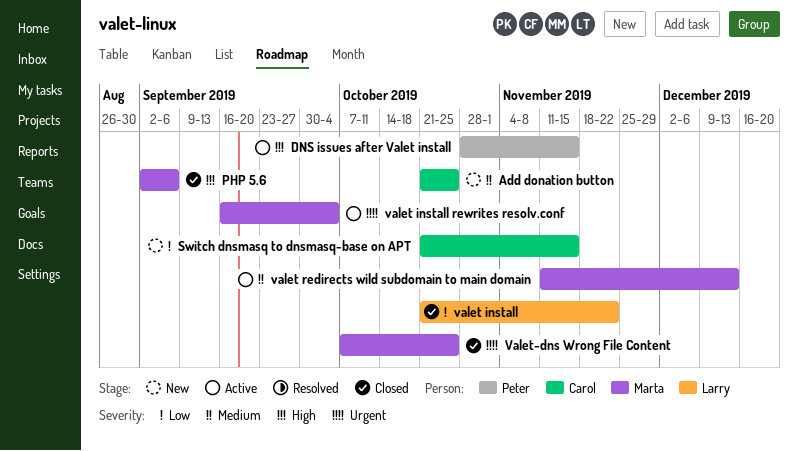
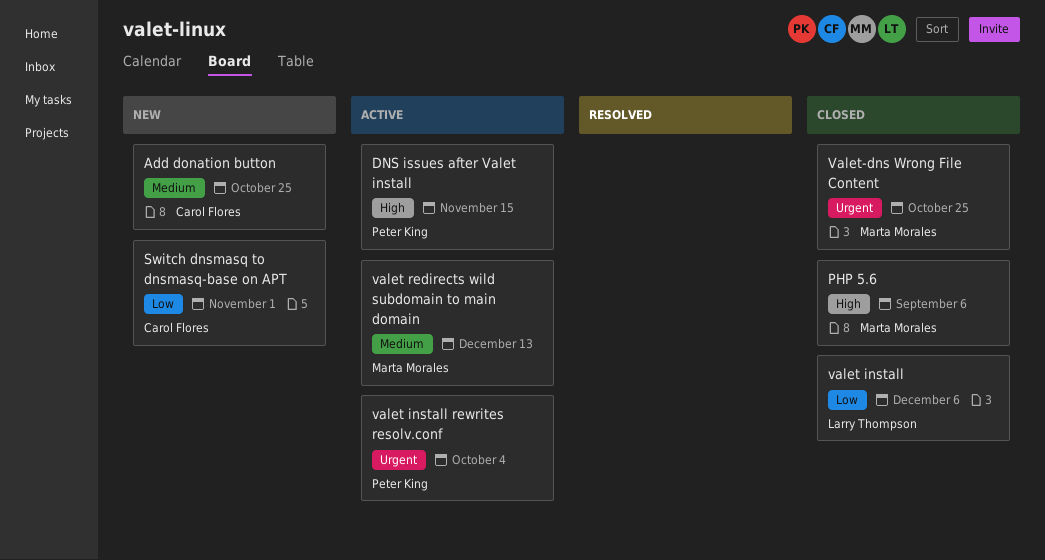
Switch dnsmasq to dnsmasq-base on APT, due: Nov 15 -> Nov 1
valet install, due: Nov 22 -> Dec 6
valet install rewrites resolv.conf, owner: Marta Morales -> Peter King

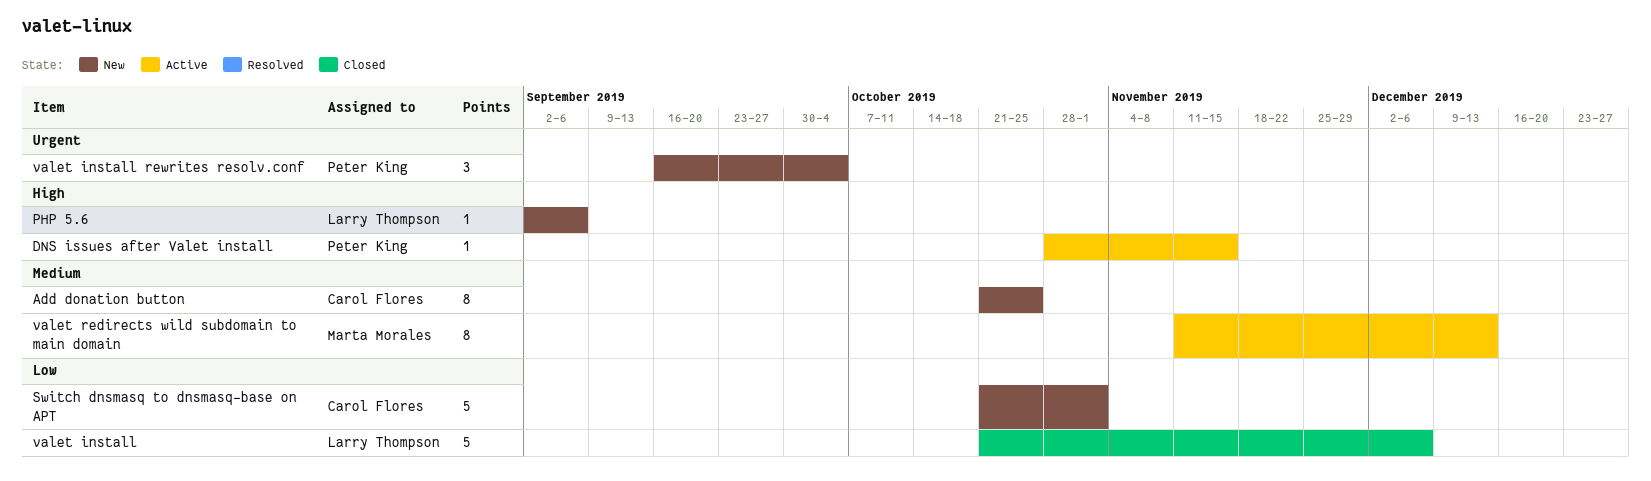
PHP 5.6, status: Closed -> New
PHP 5.6, owner: Marta Morales -> Larry Thompson
valet install rewrites resolv.conf, status: Active -> New
Valet-dns Wrong File Content: present -> none

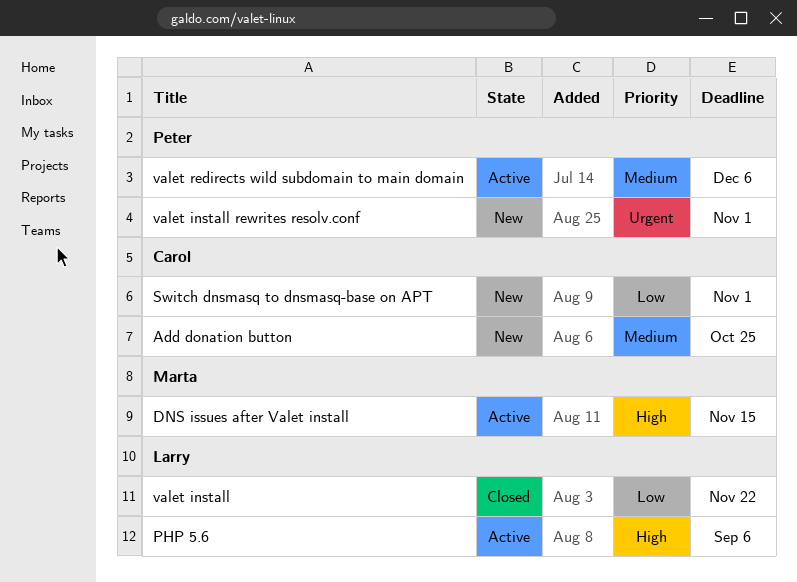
DNS issues after Valet install, owner: Peter King -> Marta Morales
PHP 5.6, status: New -> Active
valet install, due: Dec 6 -> Nov 22
valet install rewrites resolv.conf, due: Oct 4 -> Nov 1
valet redirects wild subdomain to main domain, owner: Marta Morales -> Peter King
valet redirects wild subdomain to main domain, due: Dec 13 -> Dec 6

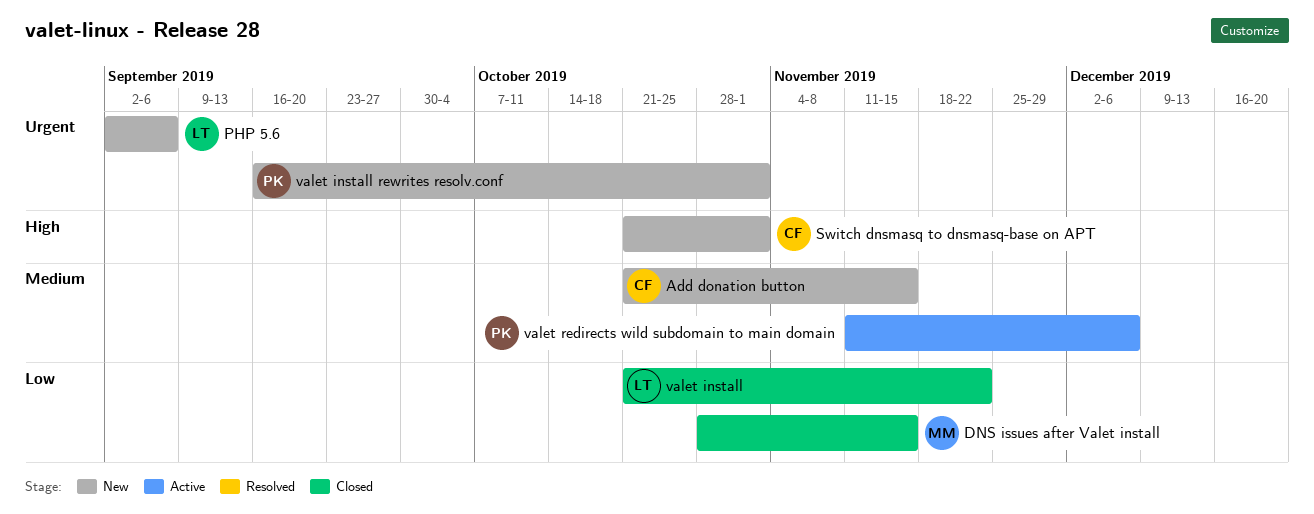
Add donation button, due: Oct 25 -> Nov 15
DNS issues after Valet install, status: Active -> Closed
DNS issues after Valet install, priority: High -> Low
PHP 5.6, status: Active -> New
PHP 5.6, priority: High -> Urgent
Switch dnsmasq to dnsmasq-base on APT, priority: Low -> High

